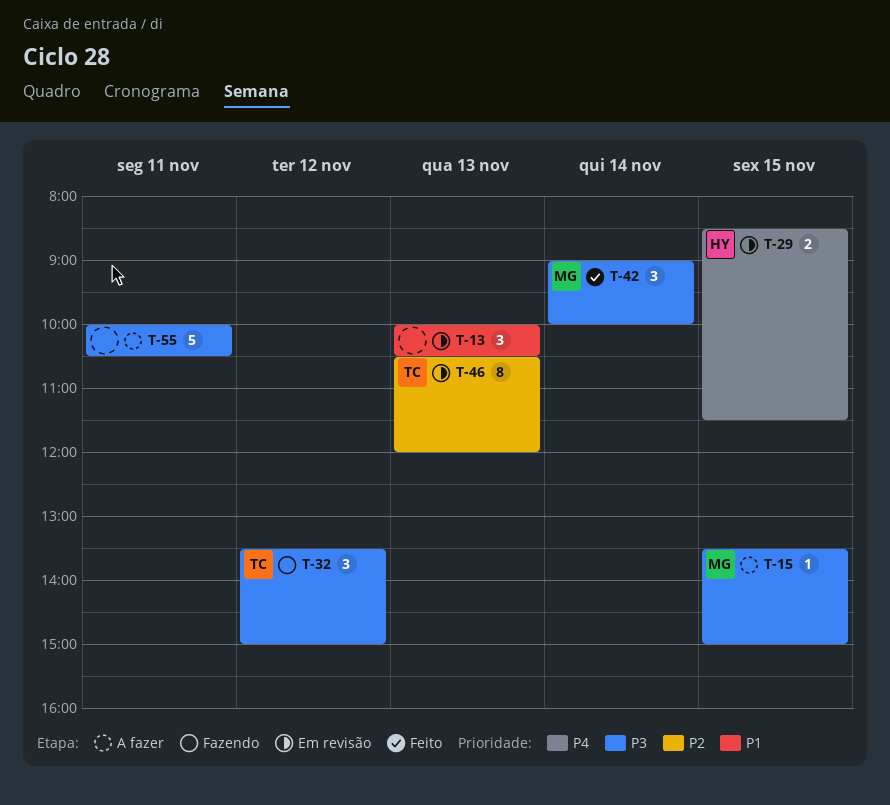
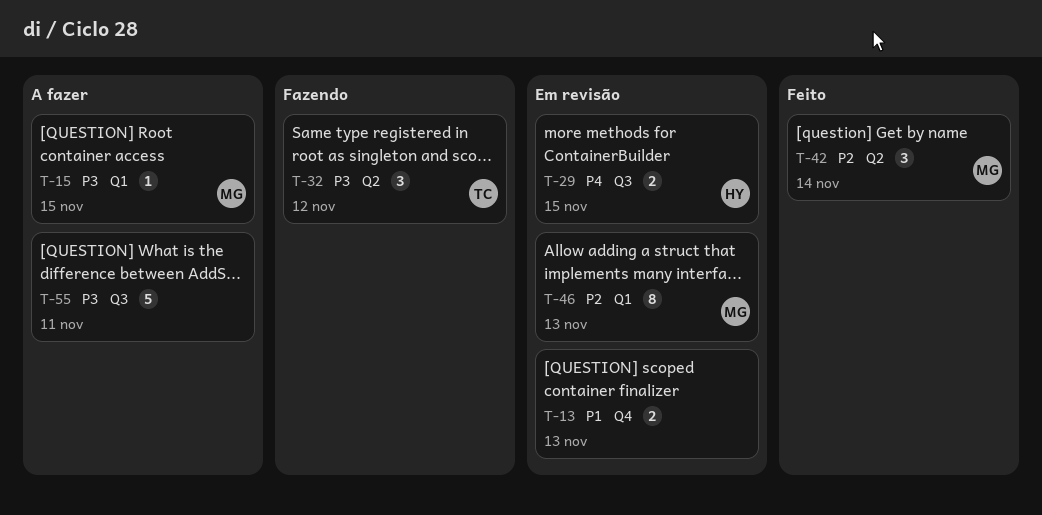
T-13, estimate: 3 -> 2
T-42, priority: P3 -> P2
T-46, owner: TC -> MG

